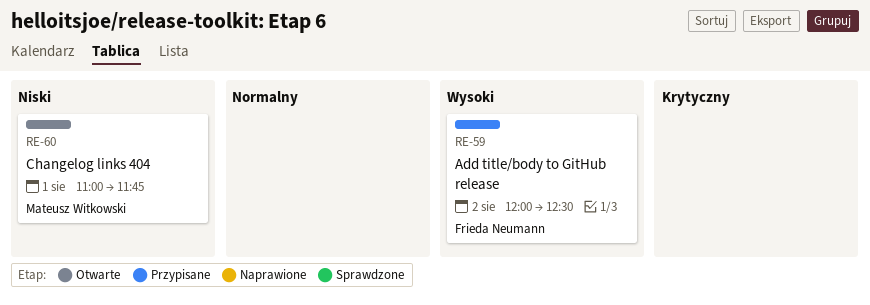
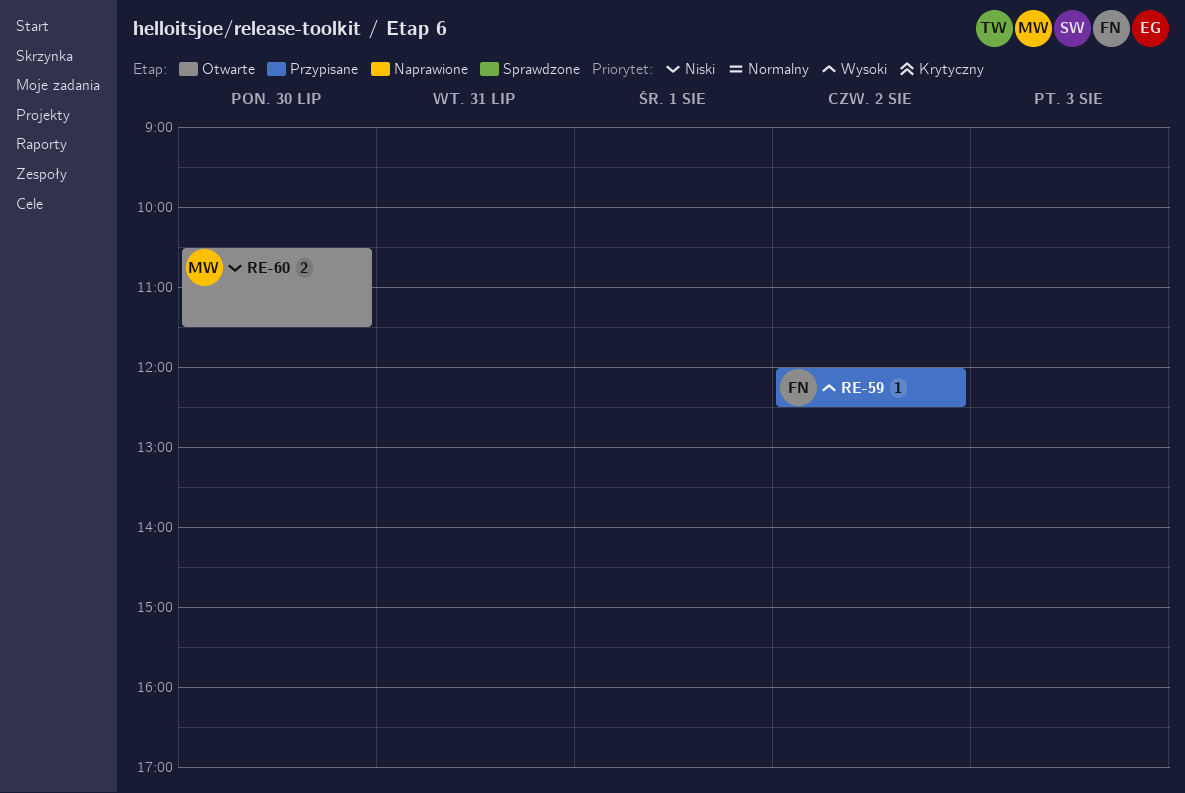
RE-60, day: Aug 1 -> Jul 30
RE-60, begins: 11:00 -> 10:30
RE-60, ends: 11:45 -> 11:30

